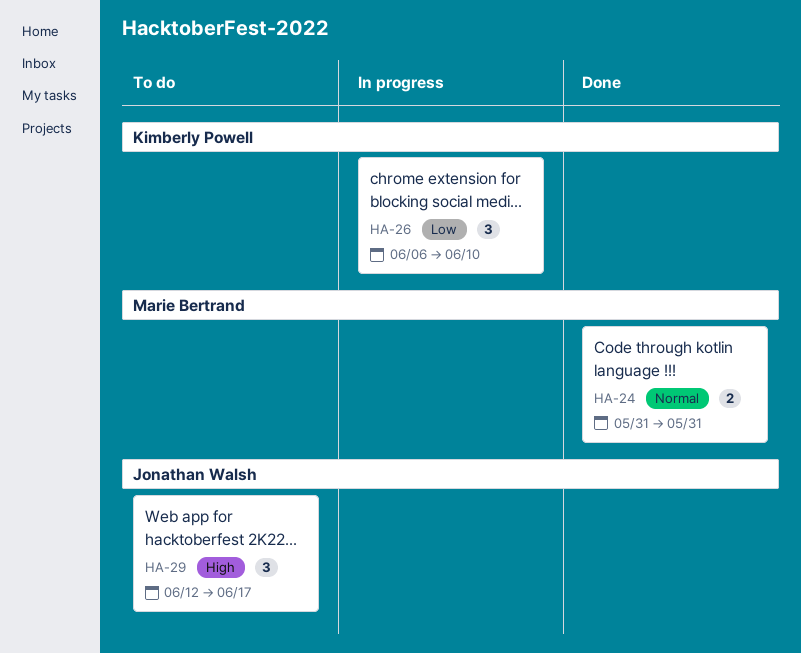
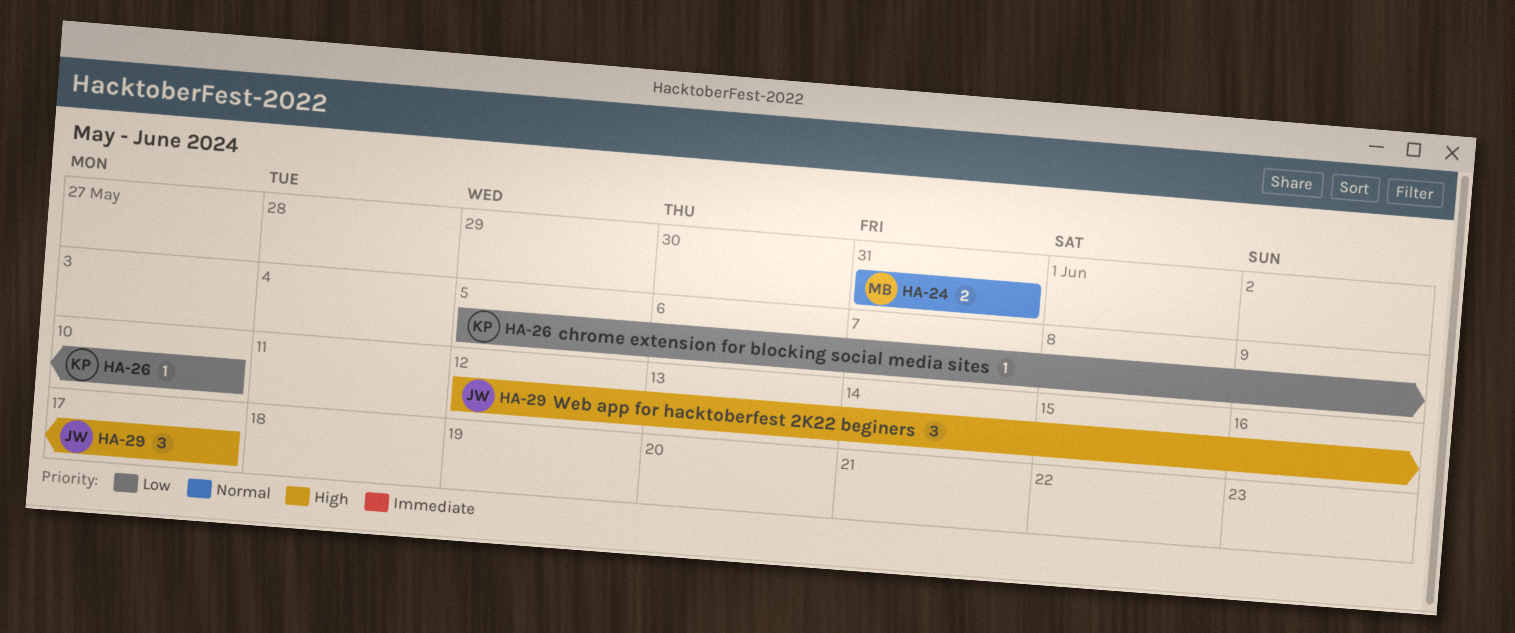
HA-26, estimate: 3 -> 1
HA-26, start: Jun 6 -> Jun 5

